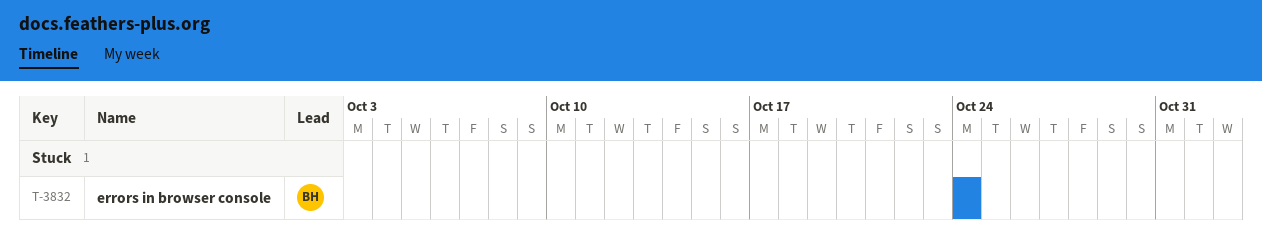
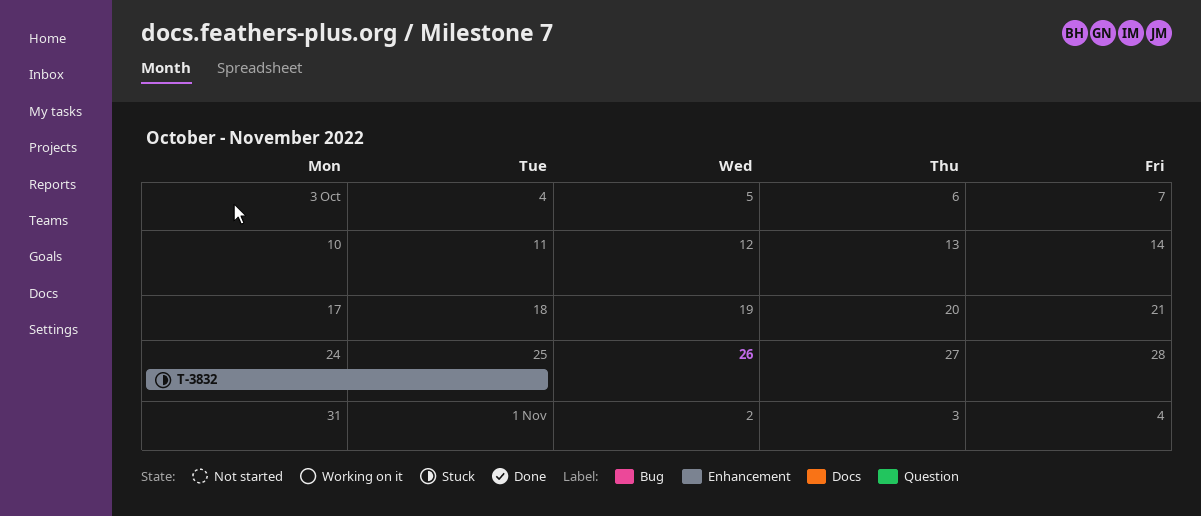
T-3832, due: Oct 24 -> Oct 25

